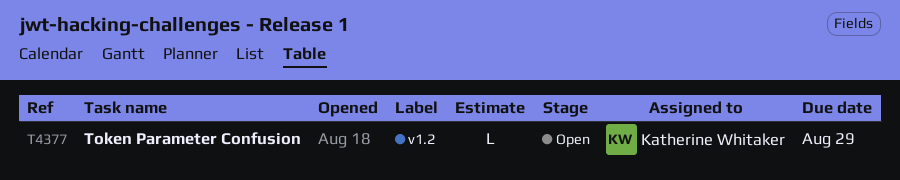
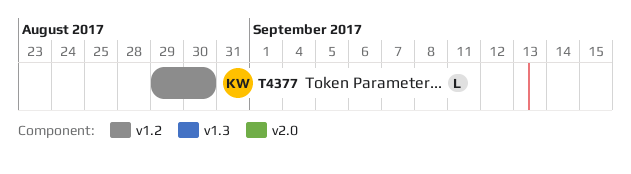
T4377, due: Aug 29 -> Aug 30

